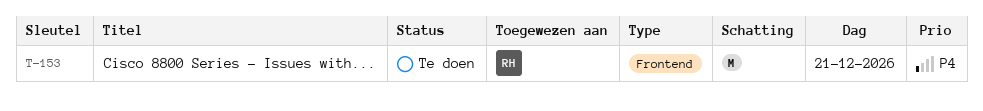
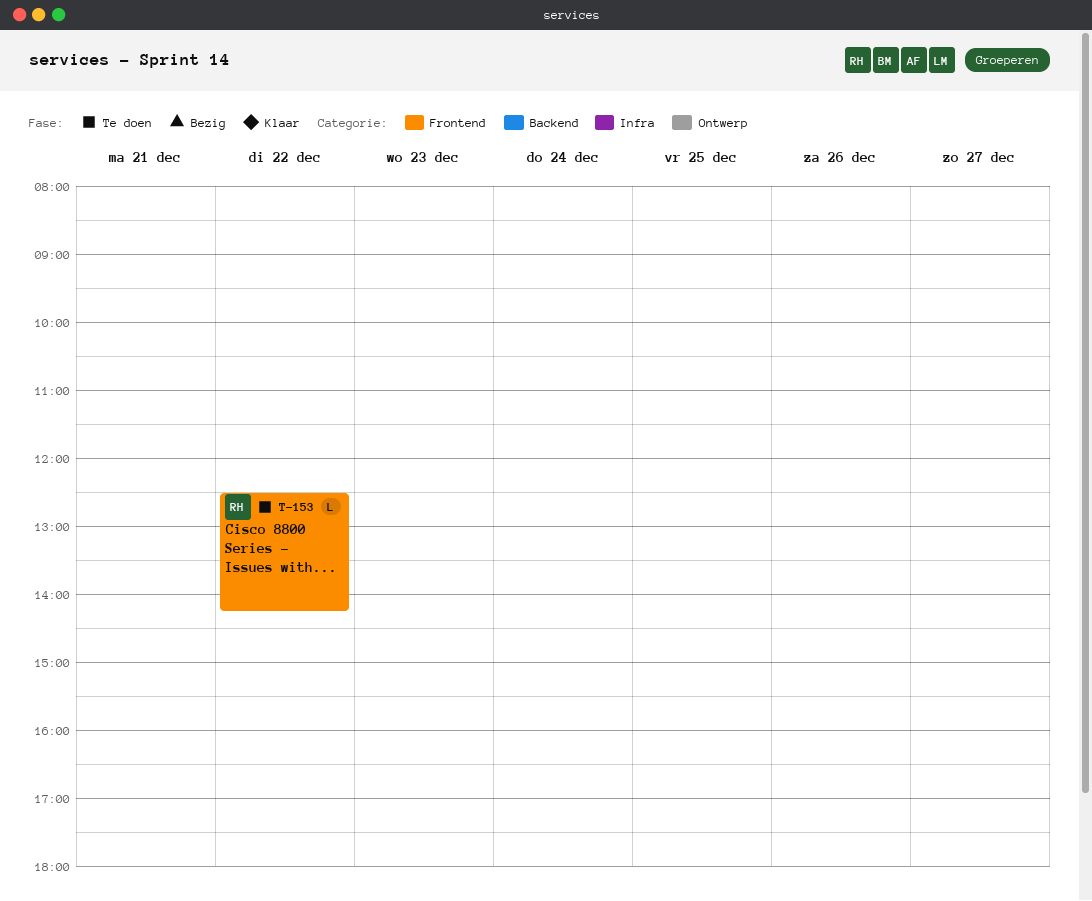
T-153, estimate: M -> L
T-153, day: Dec 21 -> Dec 22

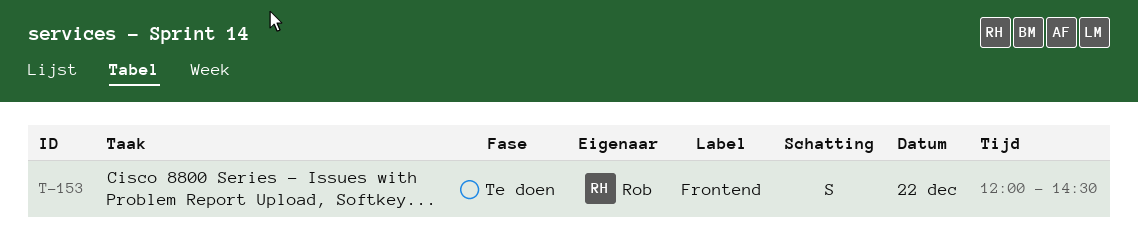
T-153, estimate: L -> S
T-153, begins: 12:30 -> 12:00
T-153, ends: 14:15 -> 14:30

